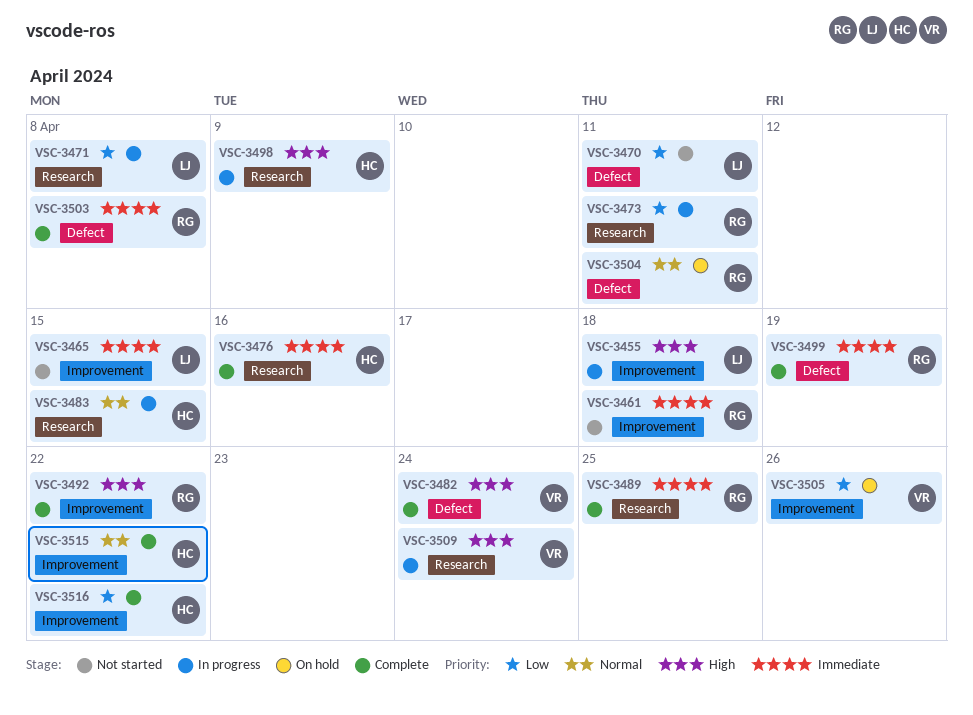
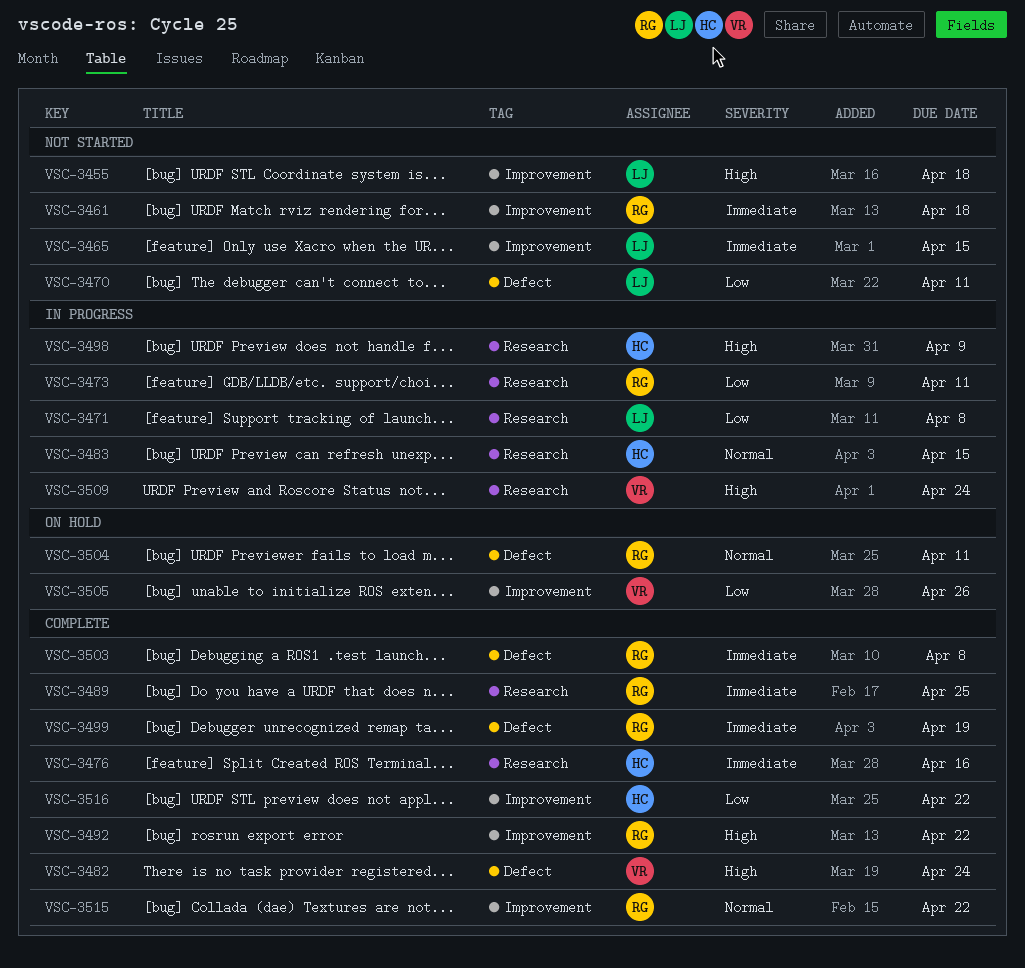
VSC-3455, status: In progress -> Not started
VSC-3515, owner: HC -> RG

